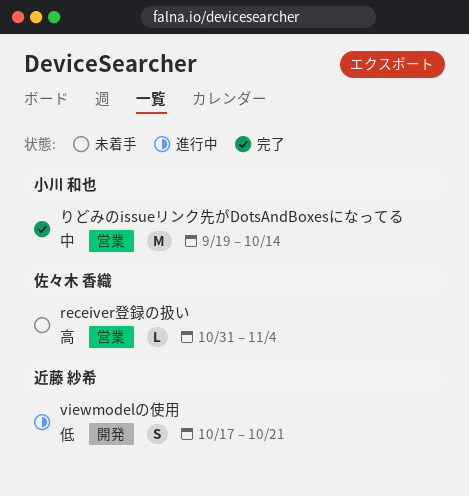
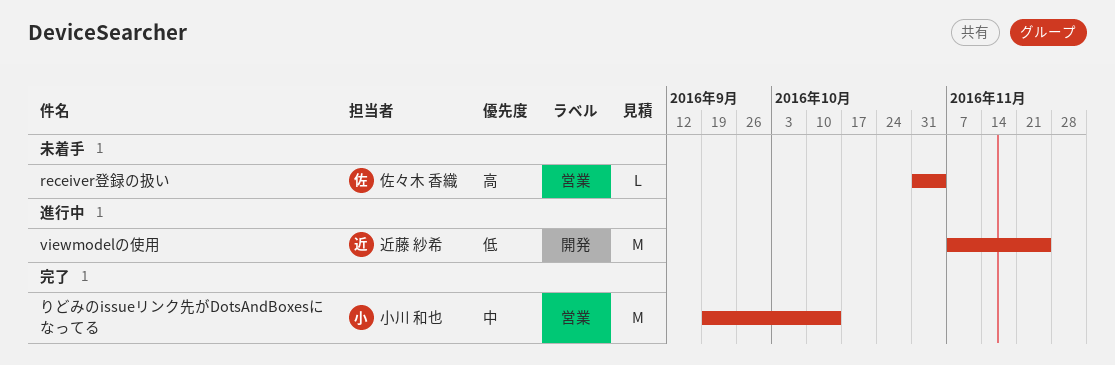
viewmodelの使用, estimate: S -> M
viewmodelの使用, start: Oct 17 -> Nov 7
viewmodelの使用, due: Oct 21 -> Nov 25

